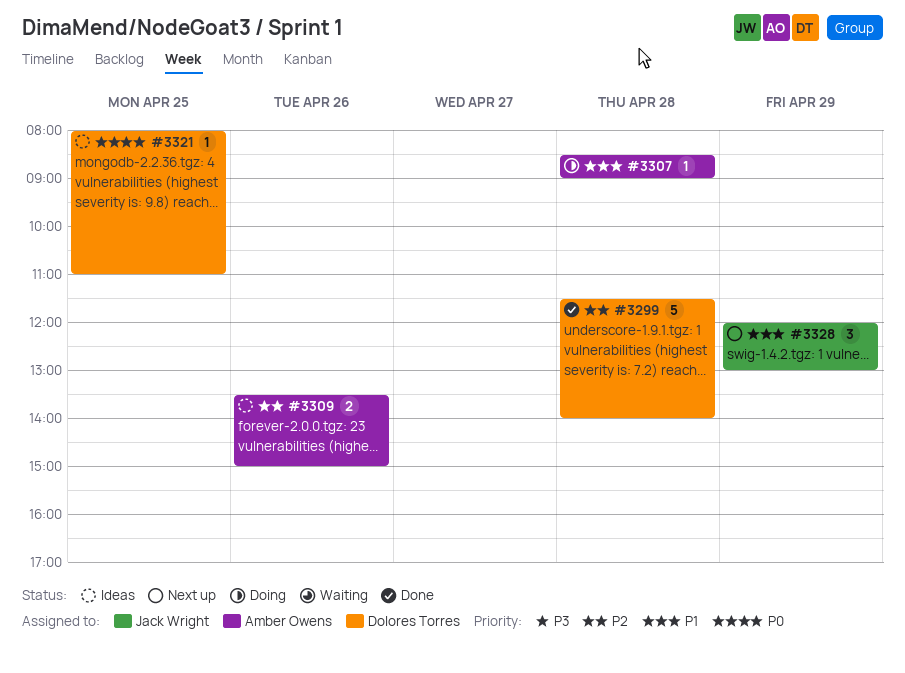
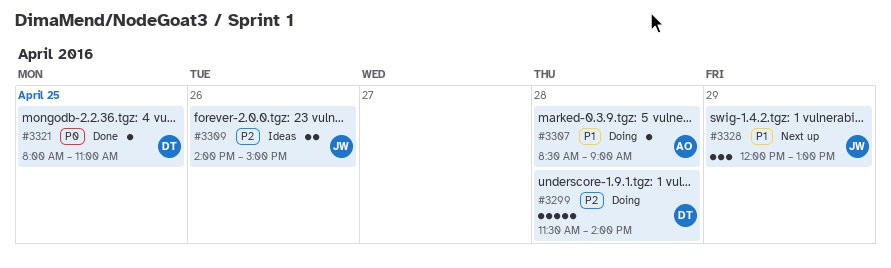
#3299, status: Done -> Doing
#3309, owner: Amber Owens -> Jack Wright
#3309, begins: 13:30 -> 14:00
#3321, status: Ideas -> Done

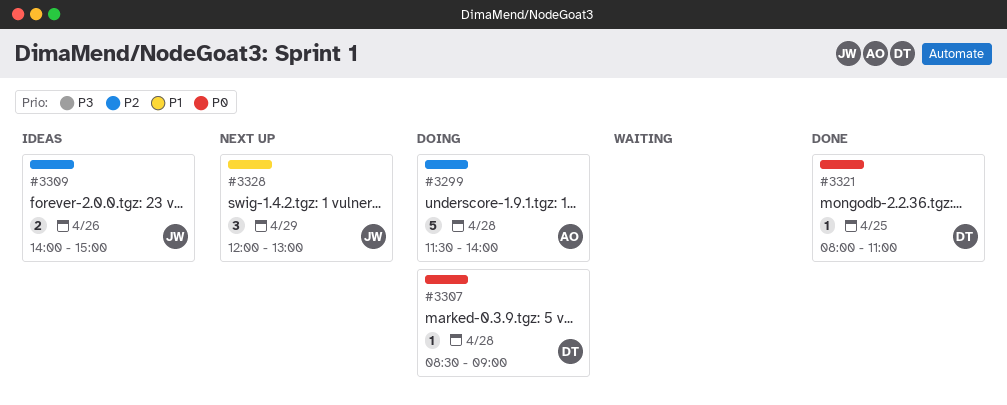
#3299, owner: DT -> AO
#3307, owner: AO -> DT
#3307, priority: P1 -> P0

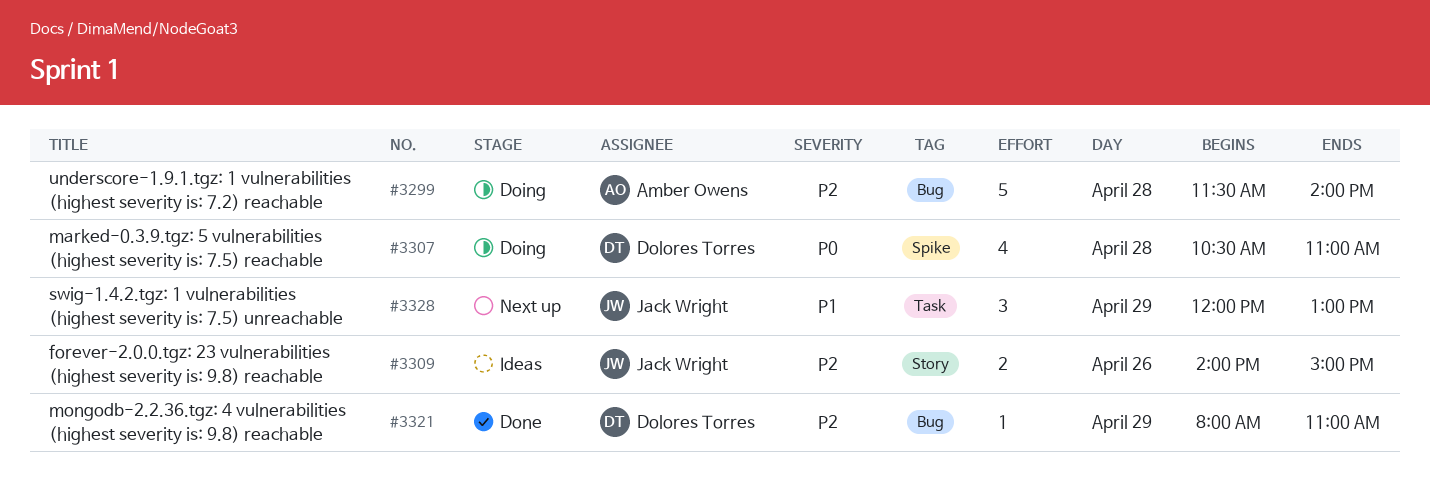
#3307, estimate: 1 -> 4
#3307, begins: 08:30 -> 10:30
#3307, ends: 09:00 -> 11:00
#3321, priority: P0 -> P2
#3321, day: Apr 25 -> Apr 29

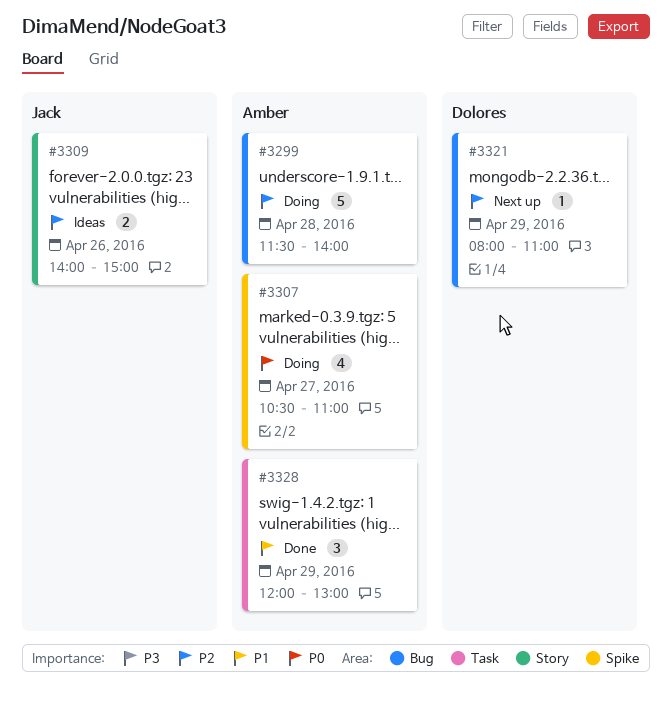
#3307, owner: Dolores Torres -> Amber Owens
#3307, day: Apr 28 -> Apr 27
#3321, status: Done -> Next up
#3328, status: Next up -> Done
#3328, owner: Jack Wright -> Amber Owens

